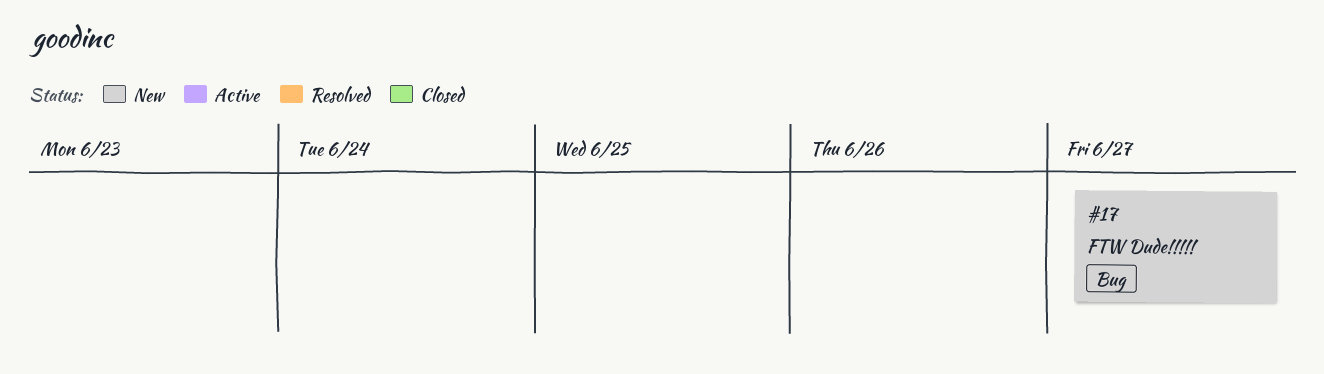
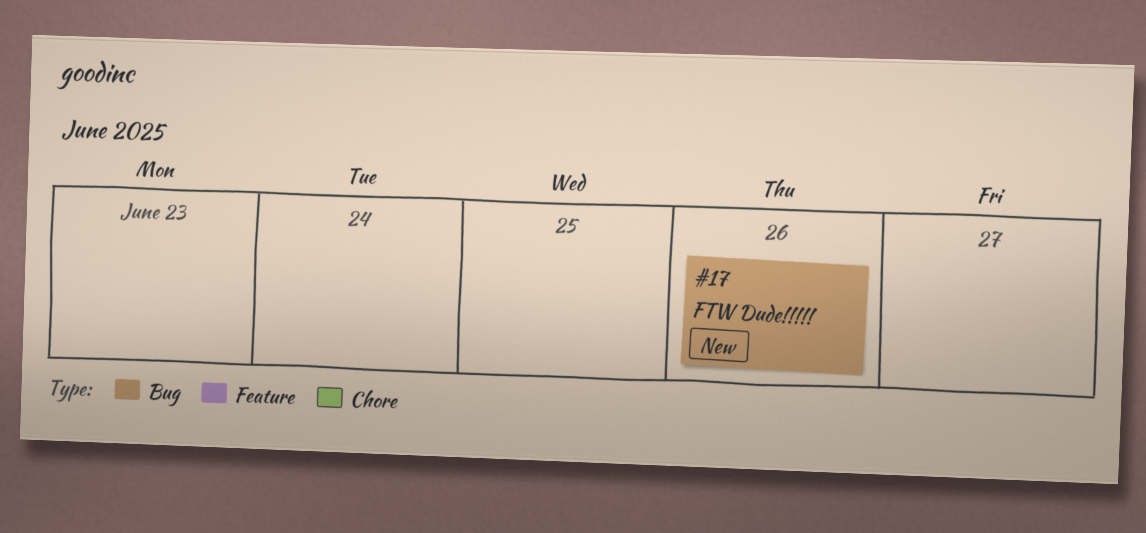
#17, due: Jun 27 -> Jun 26

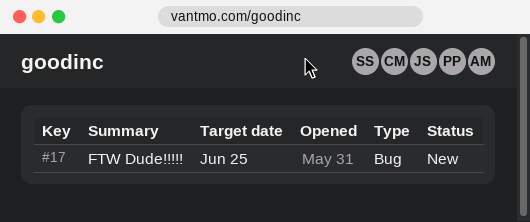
#17, due: Jun 26 -> Jun 25

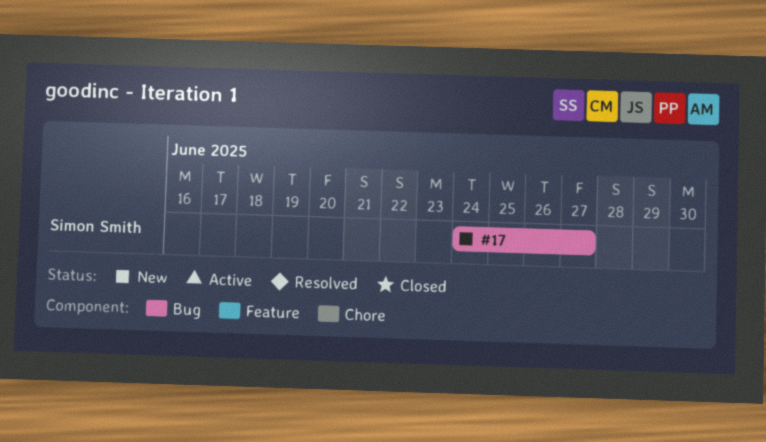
#17, due: Jun 25 -> Jun 27

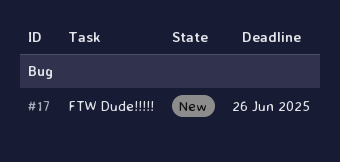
#17, due: Jun 27 -> Jun 26

